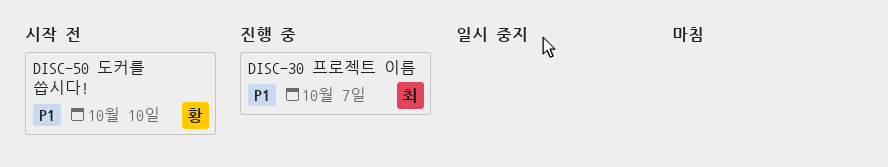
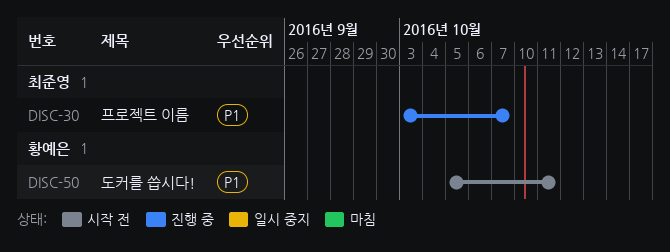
DISC-50, due: Oct 10 -> Oct 11

